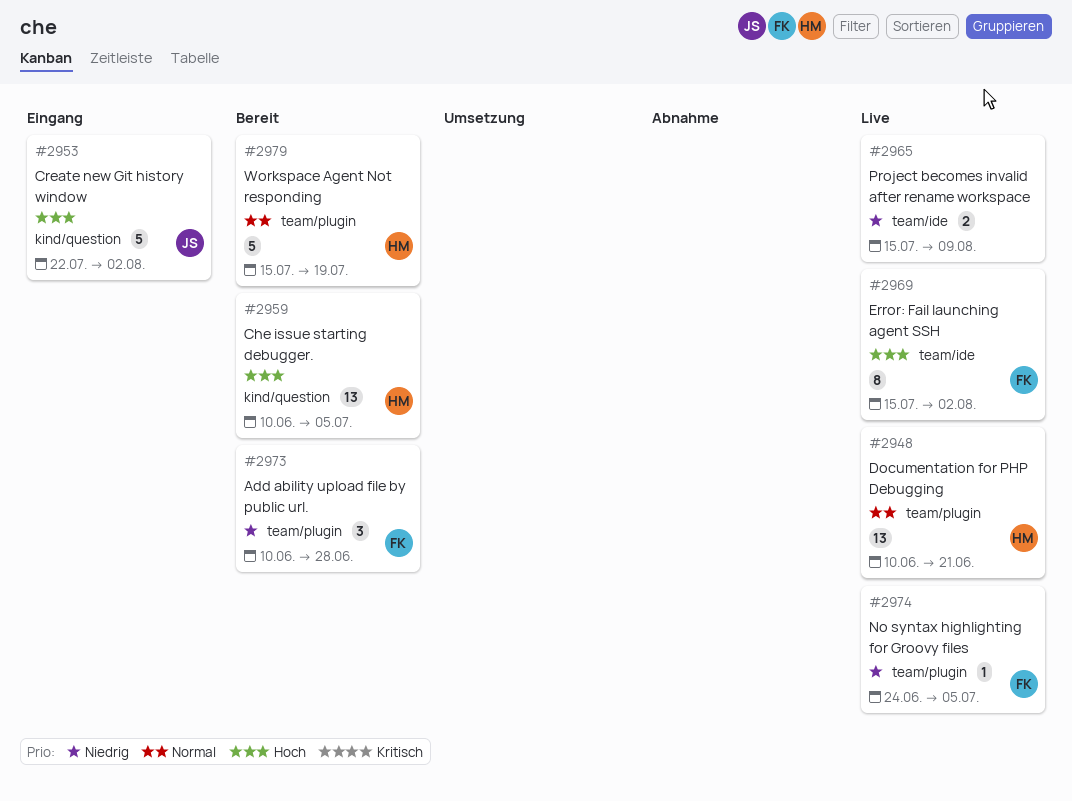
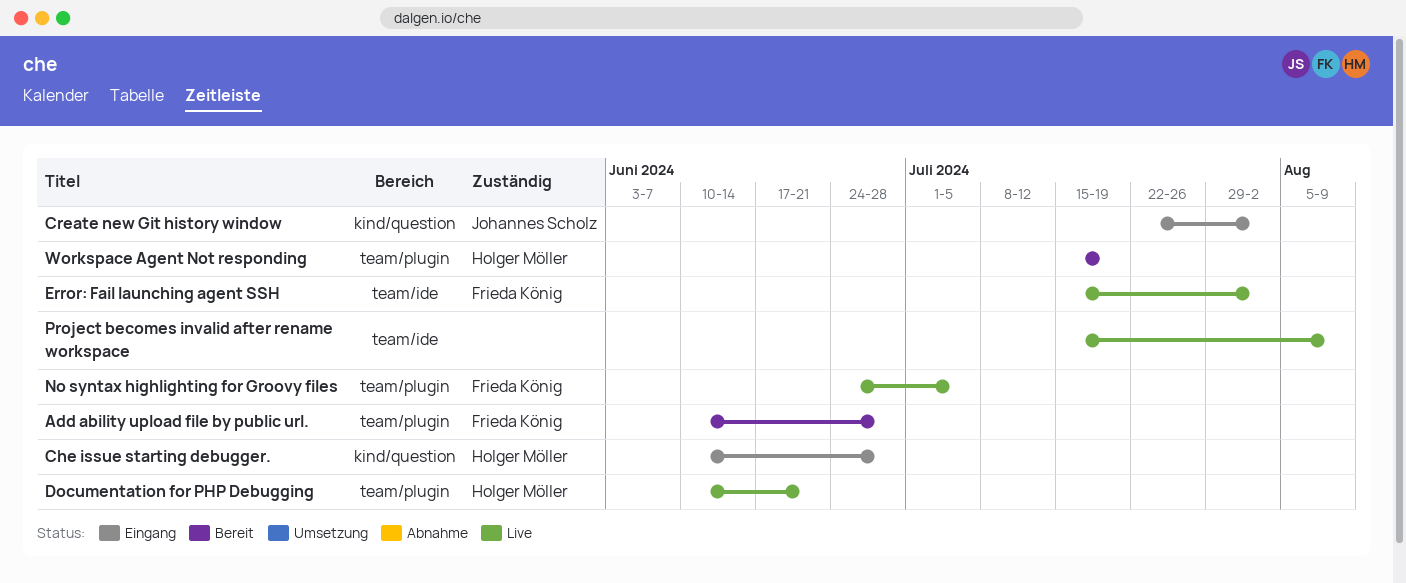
Che issue starting debugger., status: Bereit -> Eingang
Che issue starting debugger., due: Jul 5 -> Jun 28

